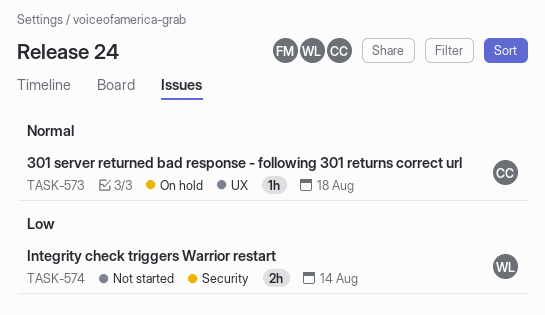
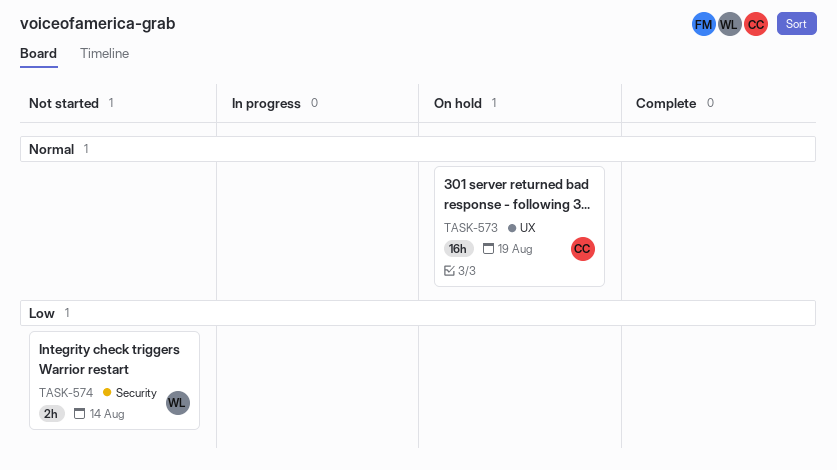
TASK-573, estimate: 1h -> 16h
TASK-573, due: Aug 18 -> Aug 19

